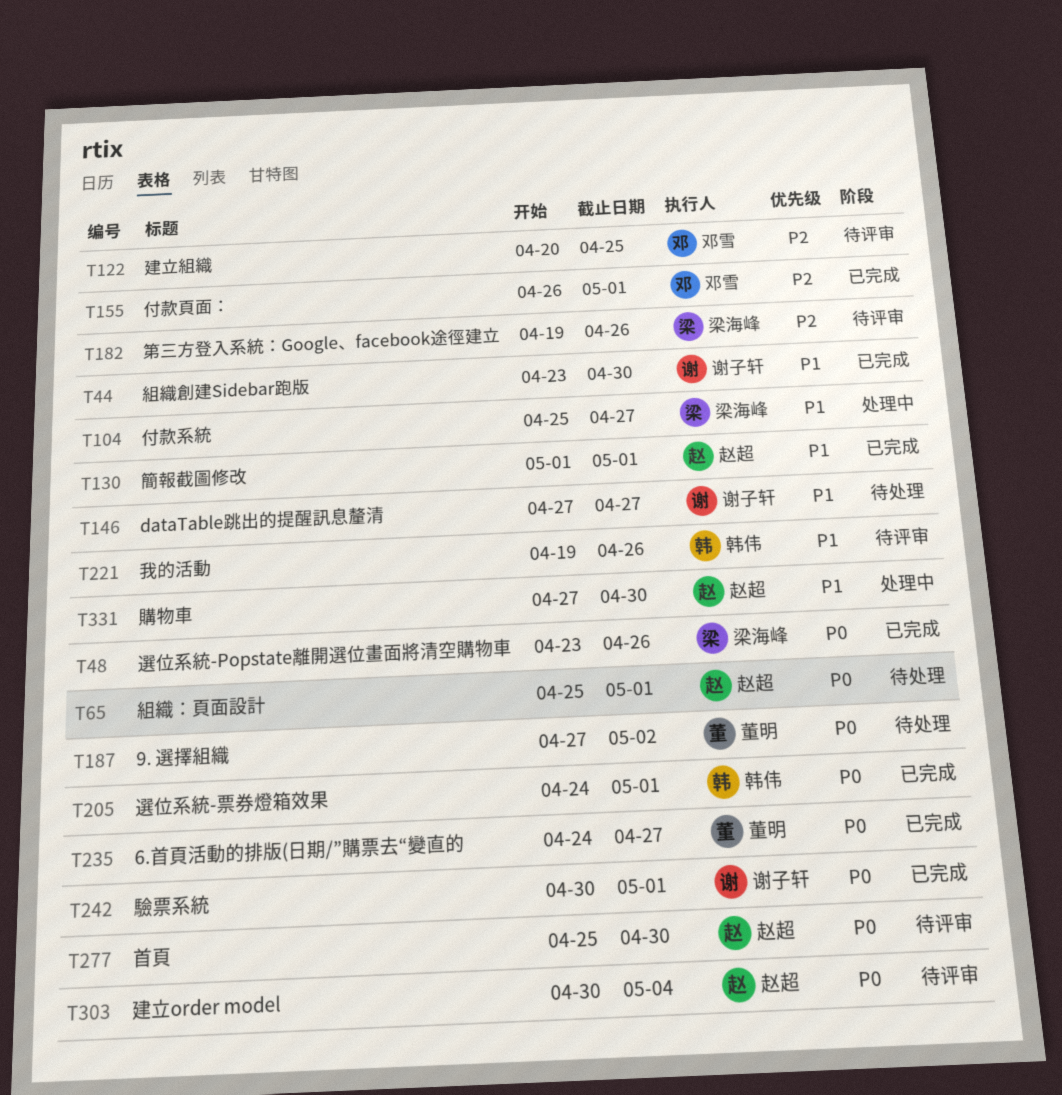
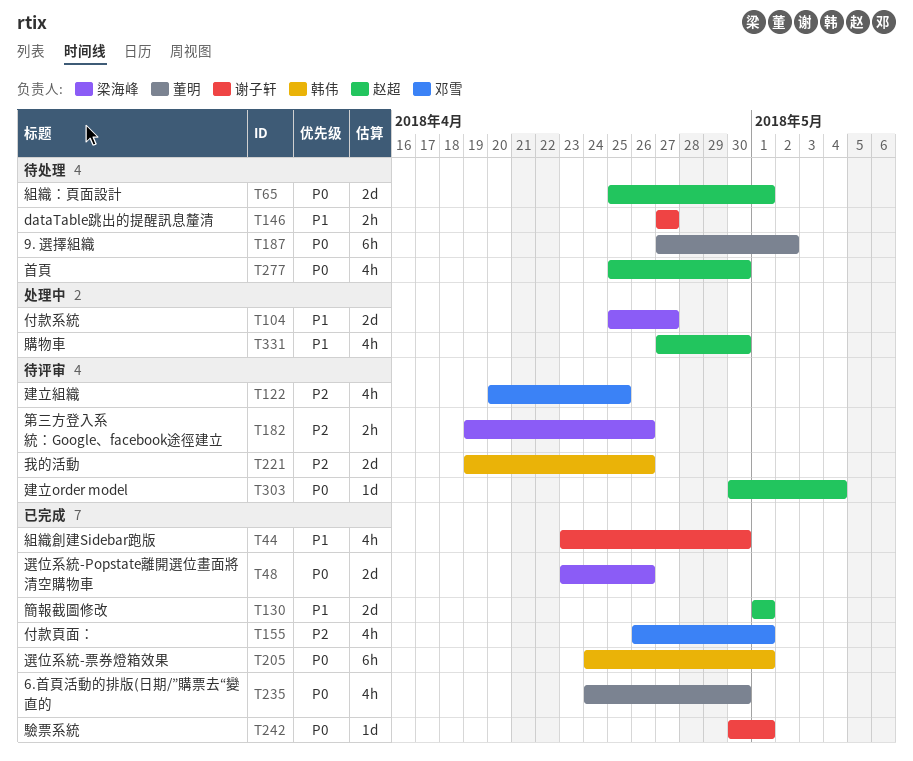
T221, priority: P1 -> P2
T235, due: Apr 27 -> Apr 30
T277, status: 待评审 -> 待处理

